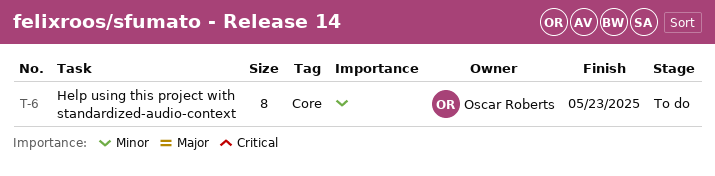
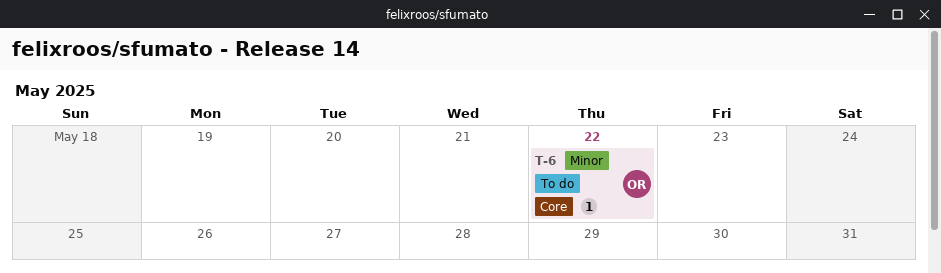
T-6, estimate: 8 -> 1
T-6, due: May 23 -> May 22

